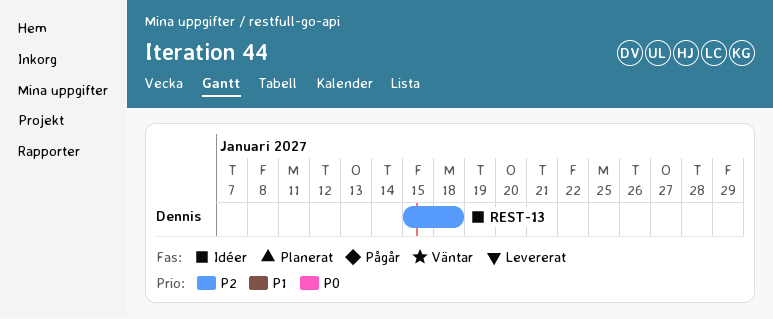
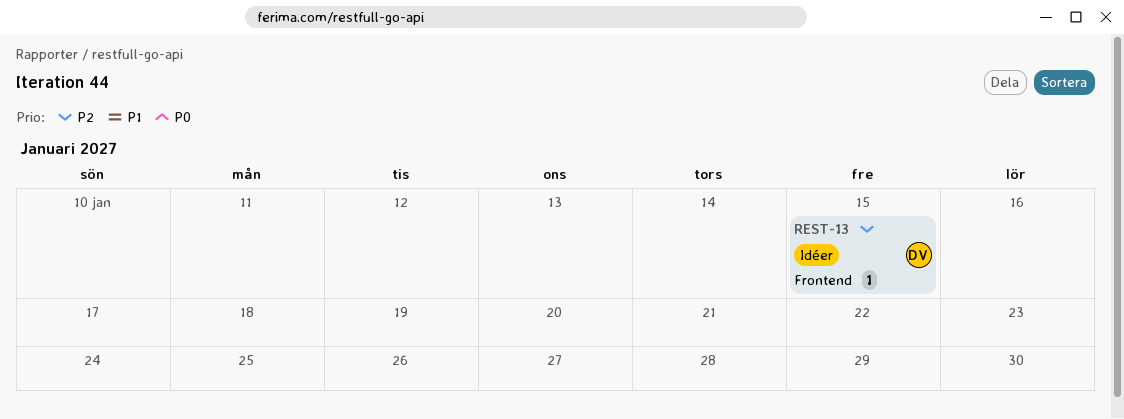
REST-13, due: Jan 18 -> Jan 15

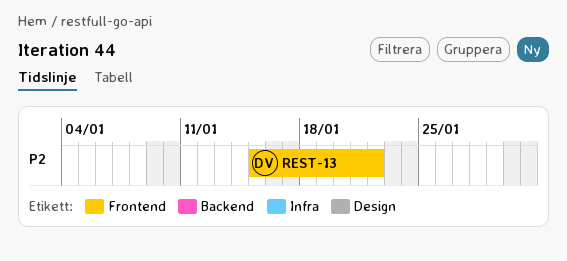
REST-13, due: Jan 15 -> Jan 22

